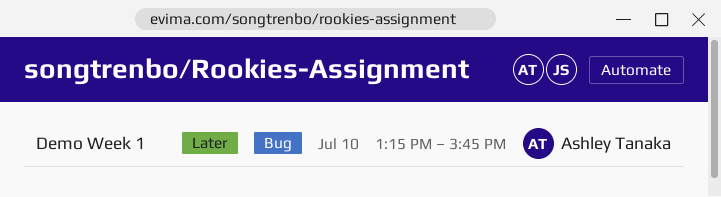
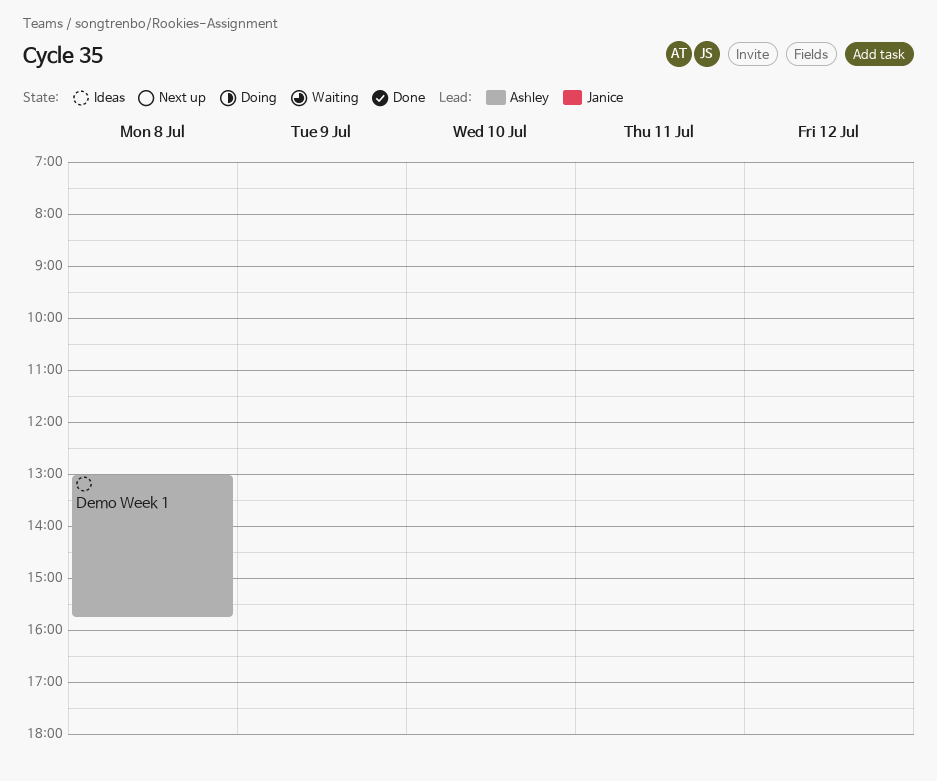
Demo Week 1, day: Jul 10 -> Jul 8
Demo Week 1, begins: 13:15 -> 13:00

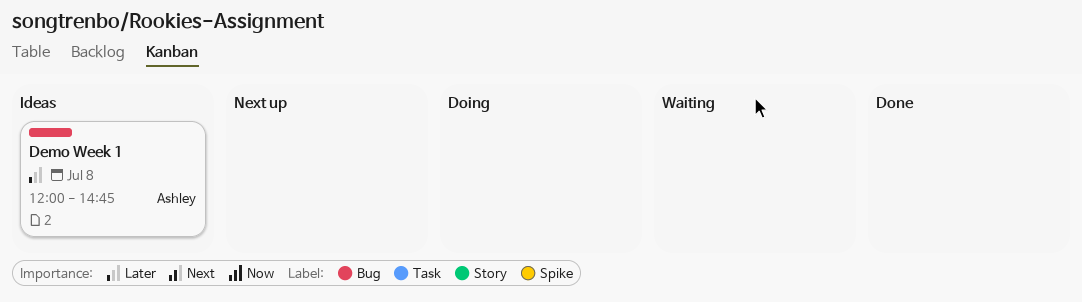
Demo Week 1, begins: 13:00 -> 12:00
Demo Week 1, ends: 15:45 -> 14:45

